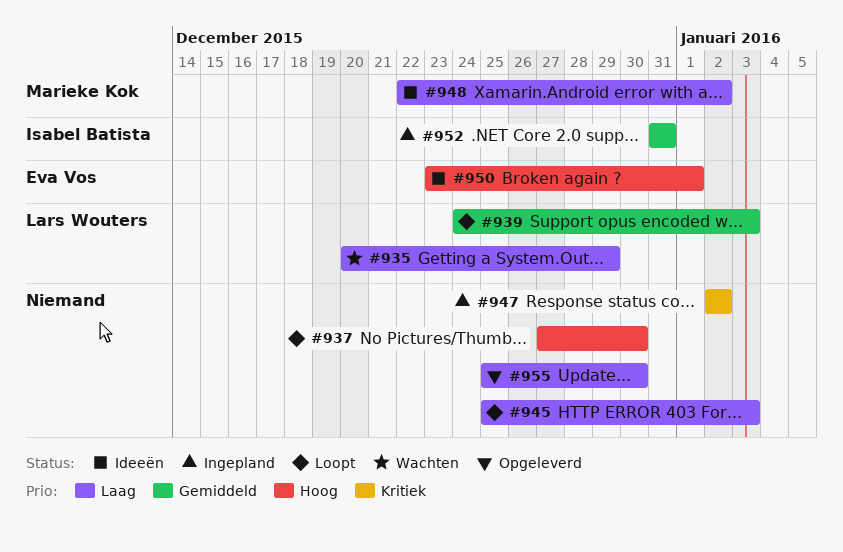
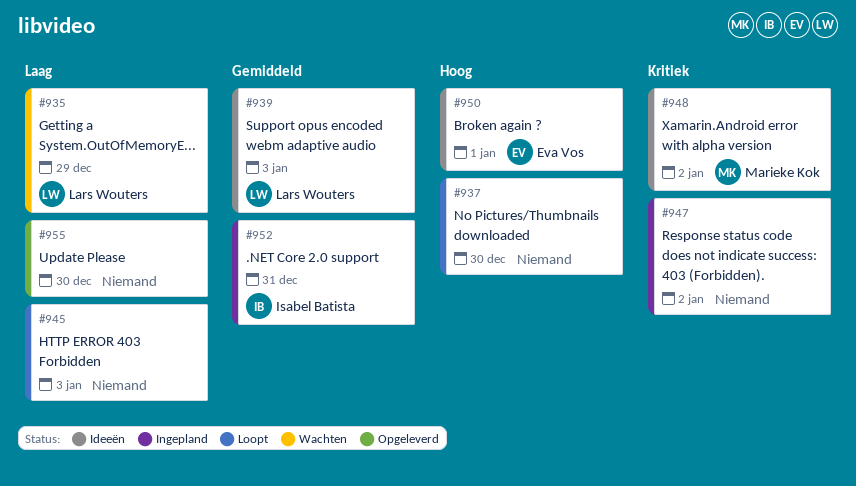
#939, status: Loopt -> Ideeën
#948, priority: Laag -> Kritiek

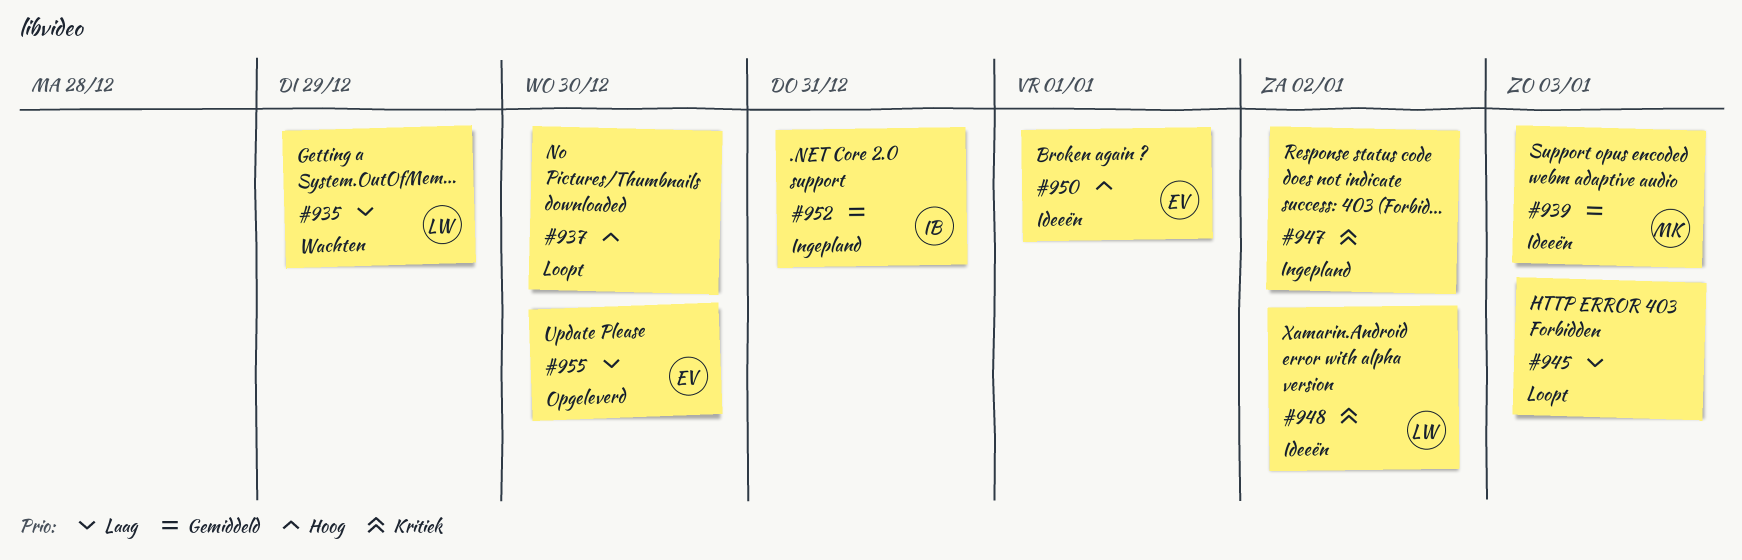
#939, owner: Lars Wouters -> Marieke Kok
#948, owner: Marieke Kok -> Lars Wouters
#955, owner: none -> Eva Vos

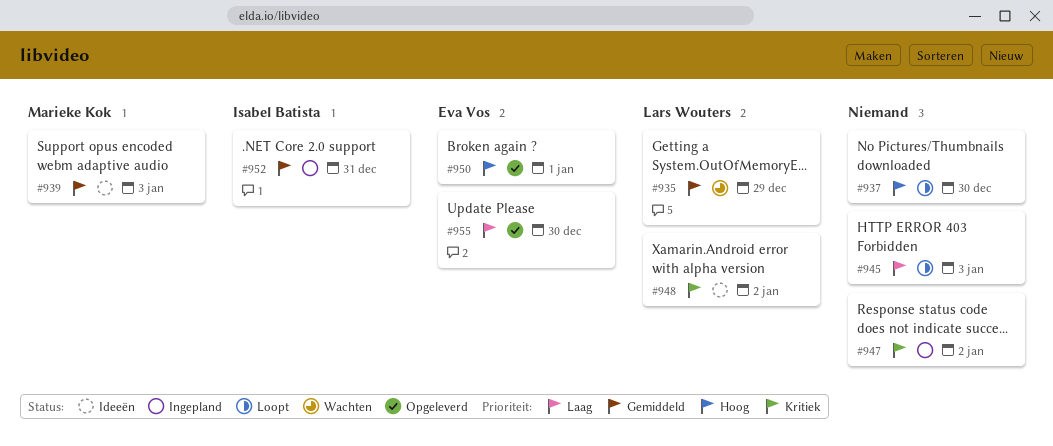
#935, priority: Laag -> Gemiddeld
#950, status: Ideeën -> Opgeleverd

